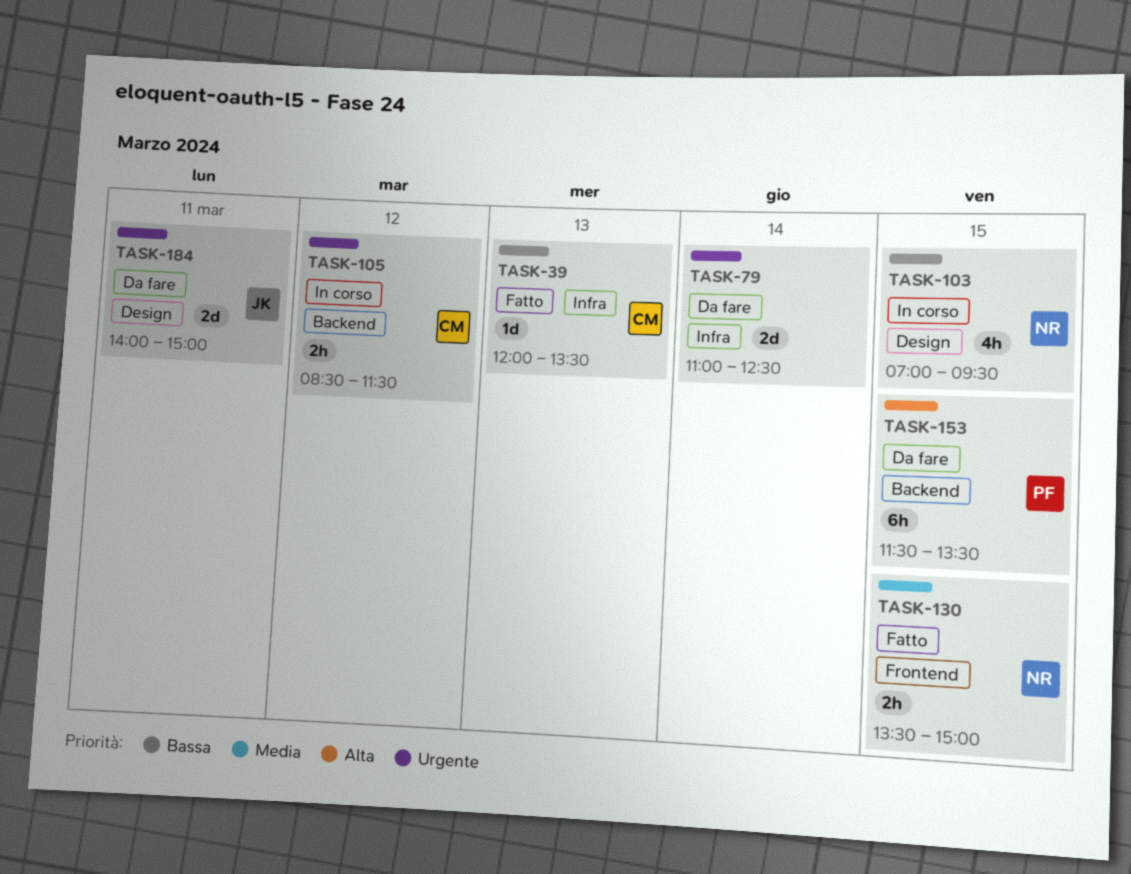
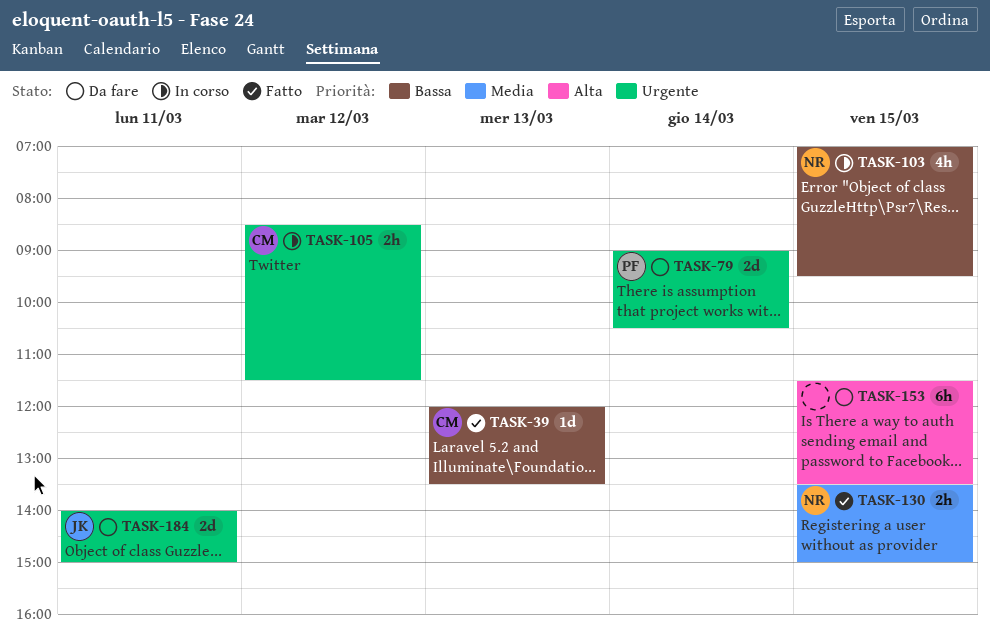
TASK-79, owner: none -> PF
TASK-79, begins: 11:00 -> 09:00
TASK-79, ends: 12:30 -> 10:30
TASK-153, owner: PF -> none

